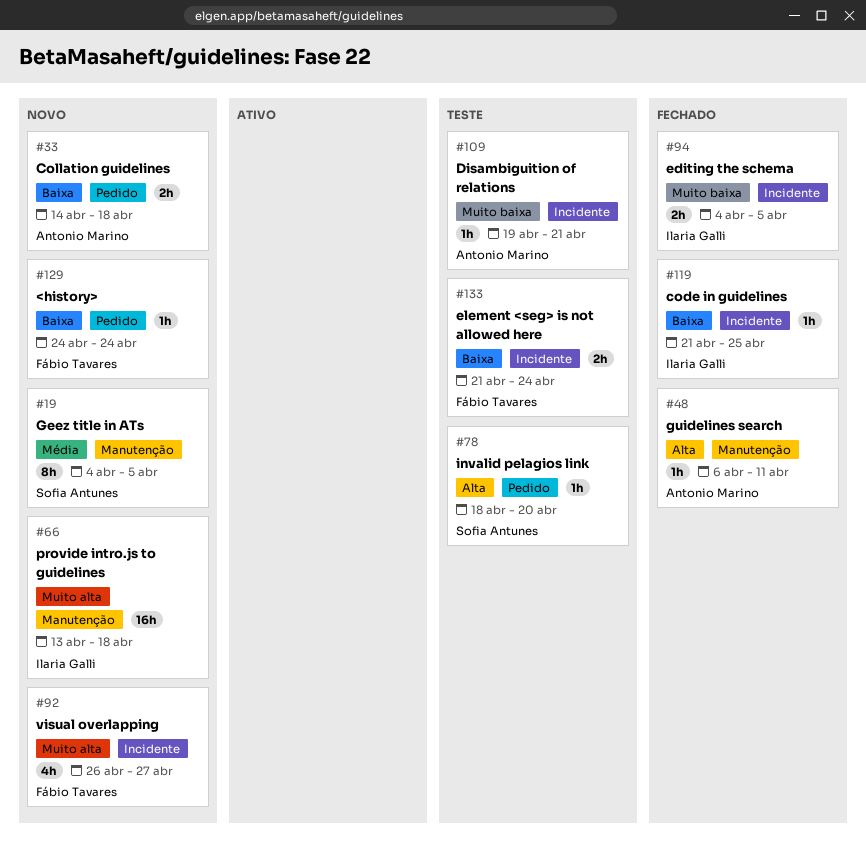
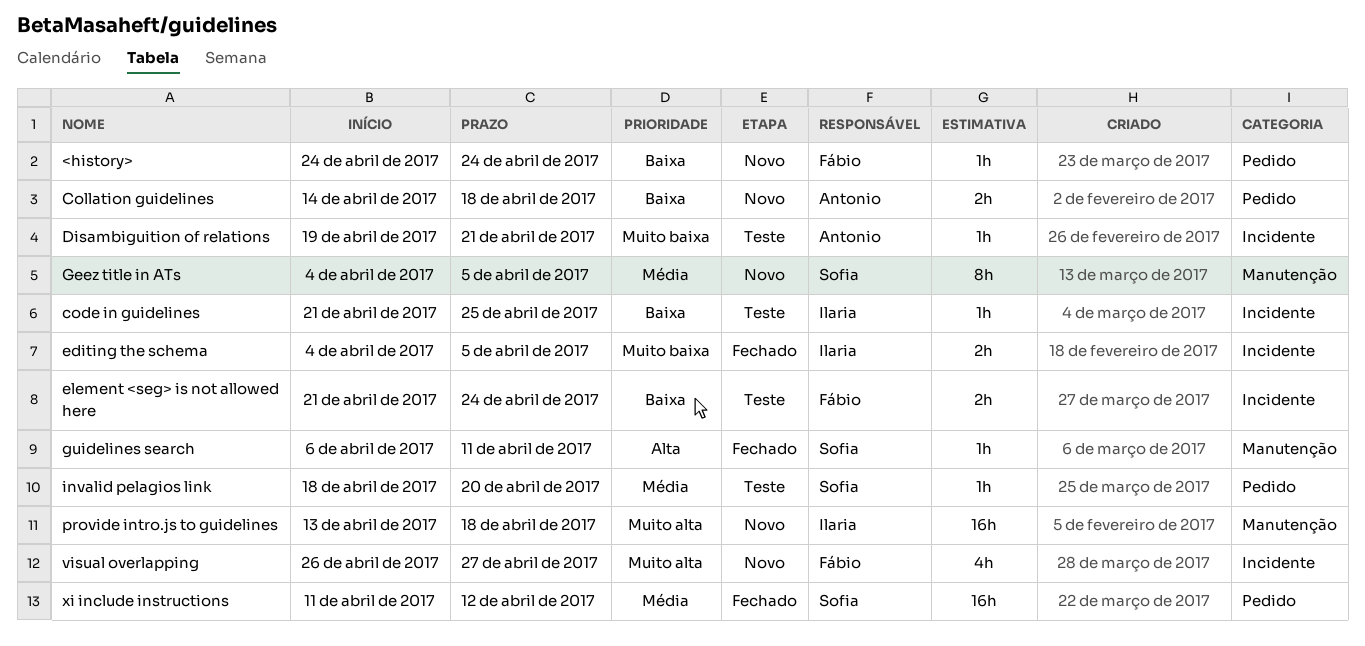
code in guidelines, status: Fechado -> Teste
guidelines search, owner: Antonio Marino -> Sofia Antunes
invalid pelagios link, priority: Alta -> Média
xi include instructions: none -> present

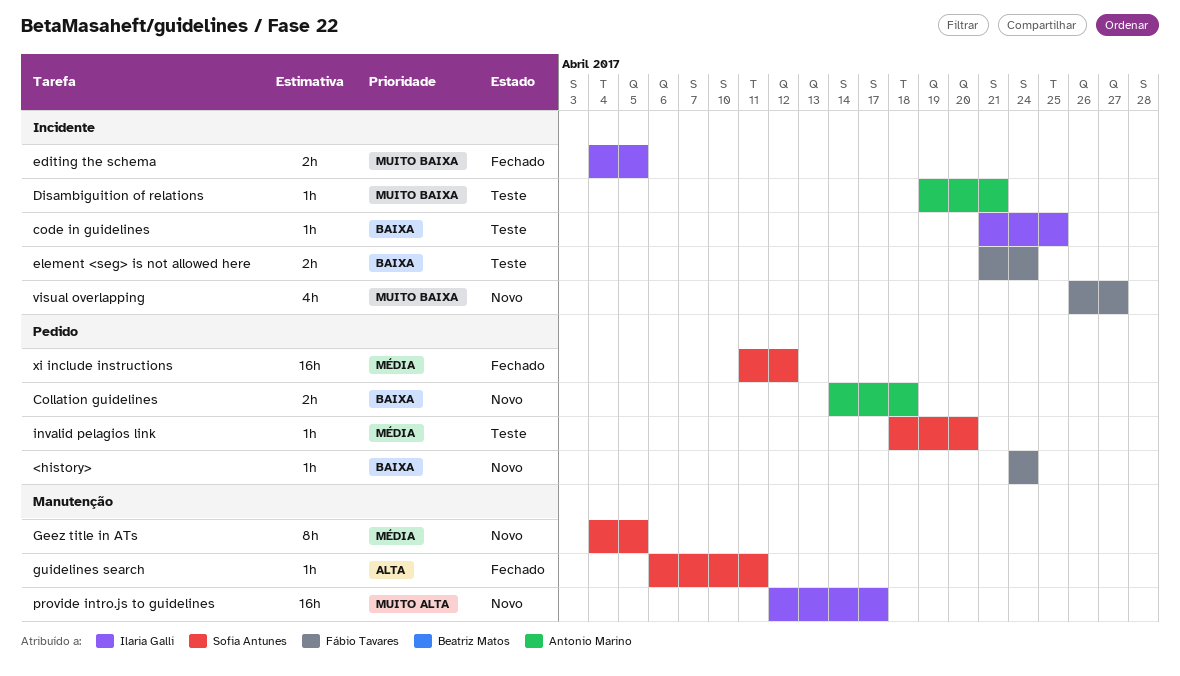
provide intro.js to guidelines, start: Apr 13 -> Apr 12
provide intro.js to guidelines, due: Apr 18 -> Apr 17
visual overlapping, priority: Muito alta -> Muito baixa

